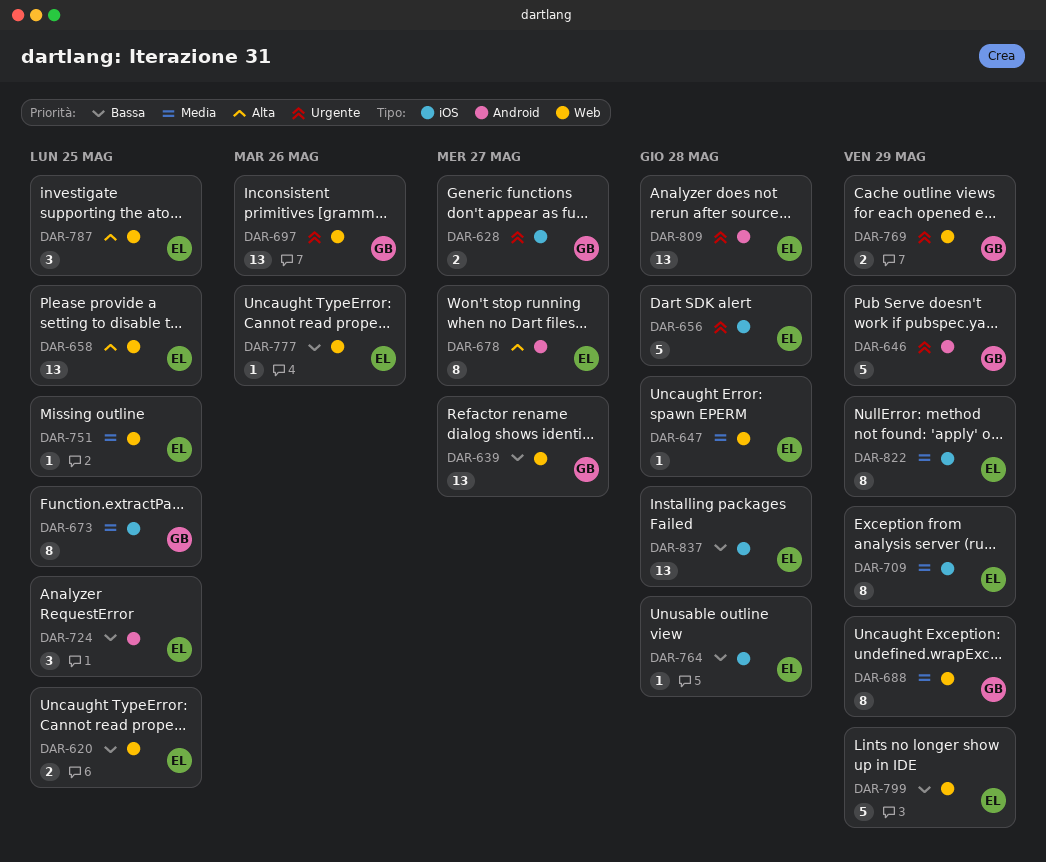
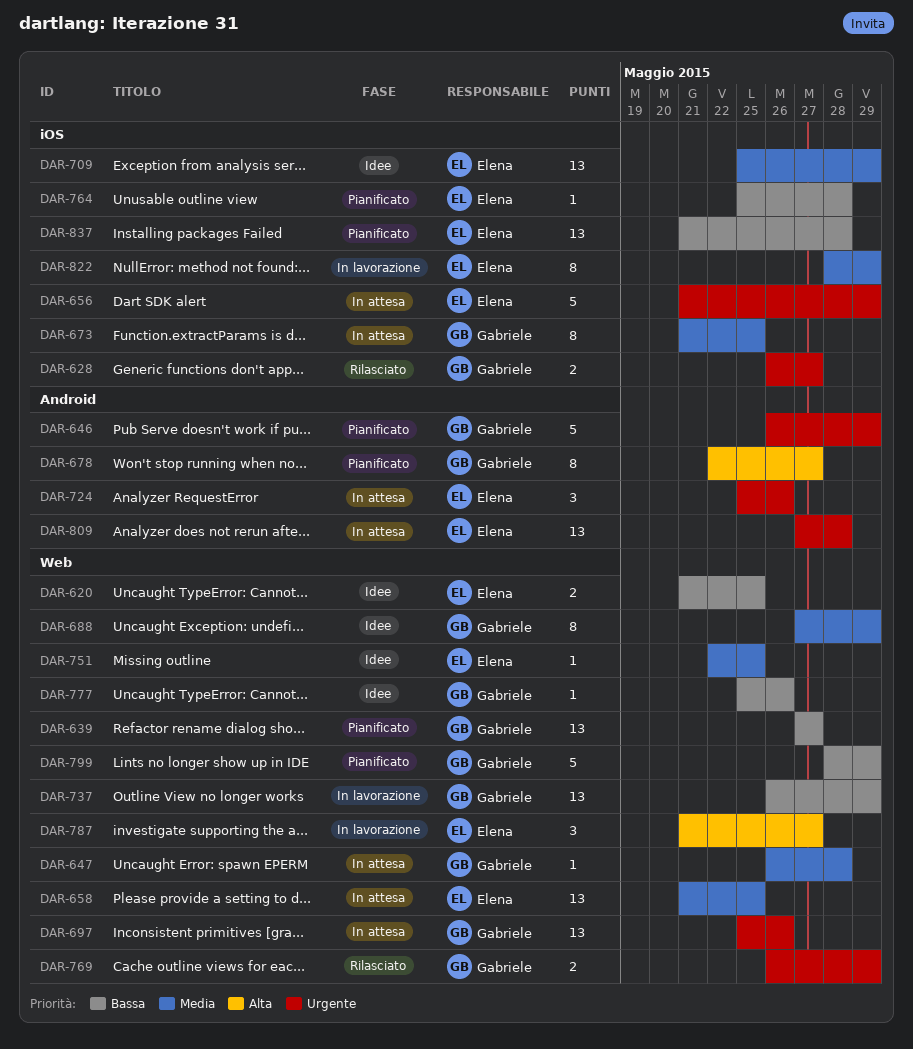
DAR-647, owner: Elena -> Gabriele
DAR-656, due: May 28 -> May 29
DAR-658, priority: Alta -> Media
DAR-678, owner: Elena -> Gabriele
DAR-709, estimate: 8 -> 13
DAR-724, priority: Bassa -> Urgente
DAR-724, due: May 25 -> May 26
DAR-737: none -> present
DAR-777, owner: Elena -> Gabriele
DAR-787, due: May 25 -> May 27
DAR-799, owner: Elena -> Gabriele

